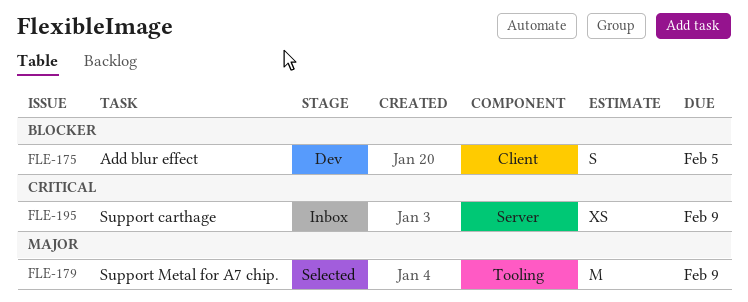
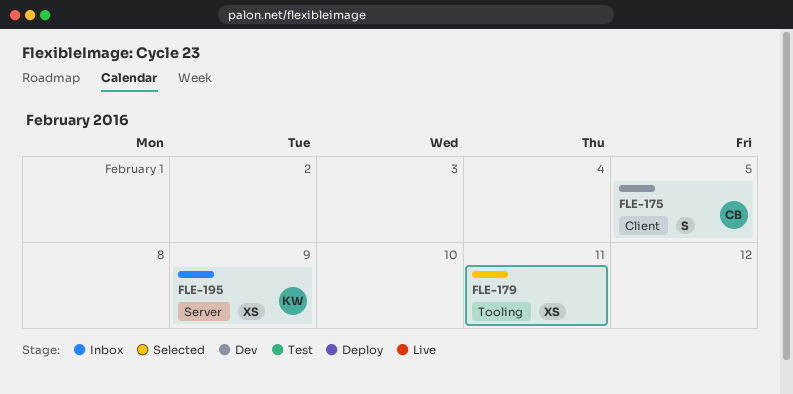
FLE-179, estimate: M -> XS
FLE-179, due: Feb 9 -> Feb 11

